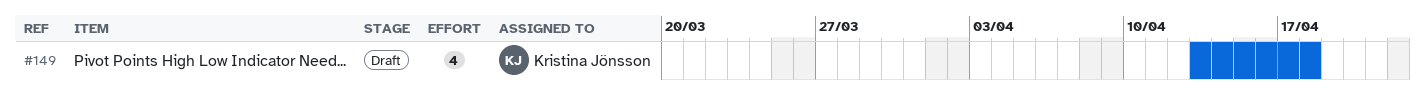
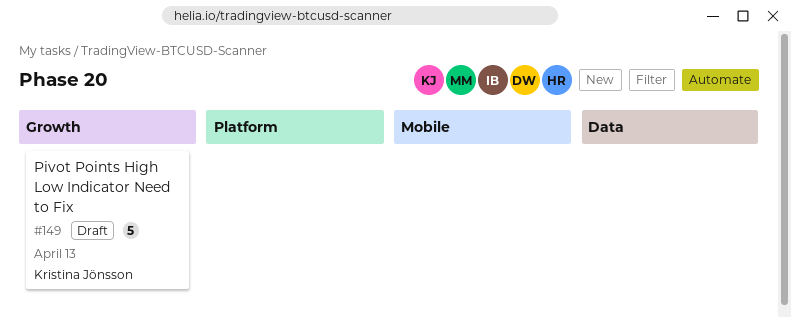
#149, estimate: 4 -> 5
#149, due: Apr 18 -> Apr 13

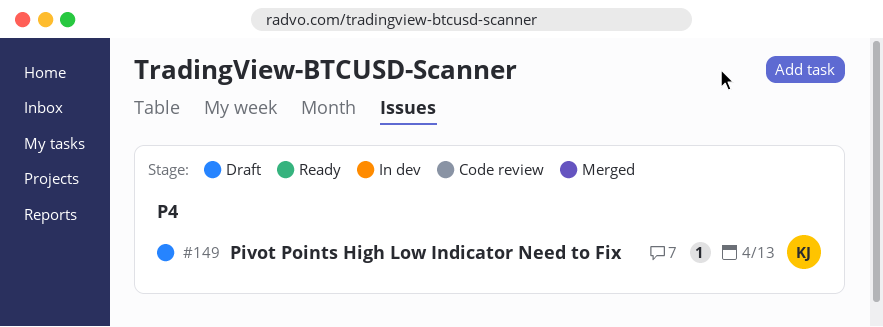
#149, estimate: 5 -> 1

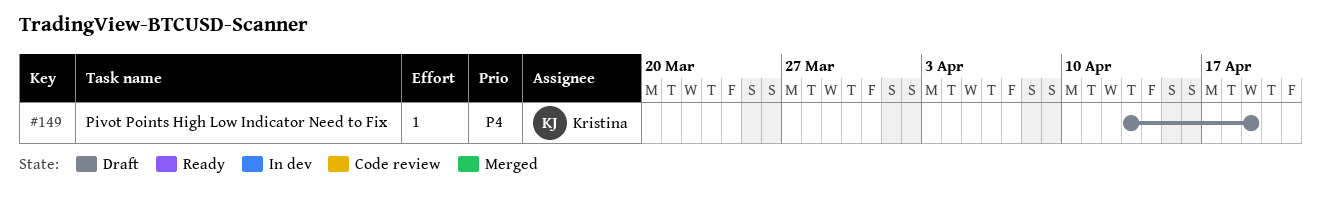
#149, due: Apr 13 -> Apr 19

